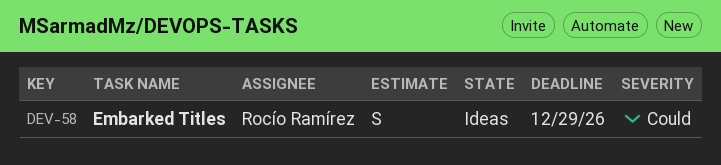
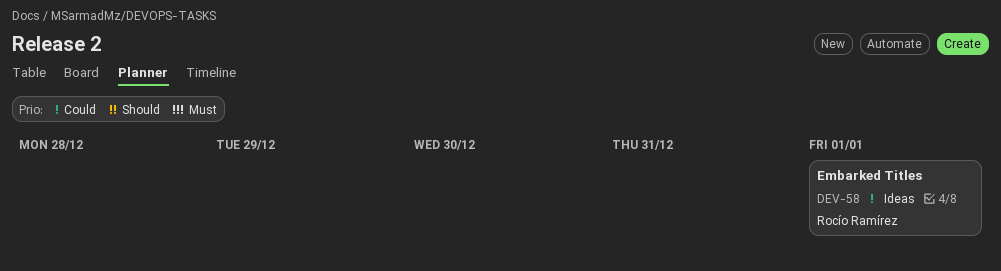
DEV-58, due: Dec 29 -> Jan 1

